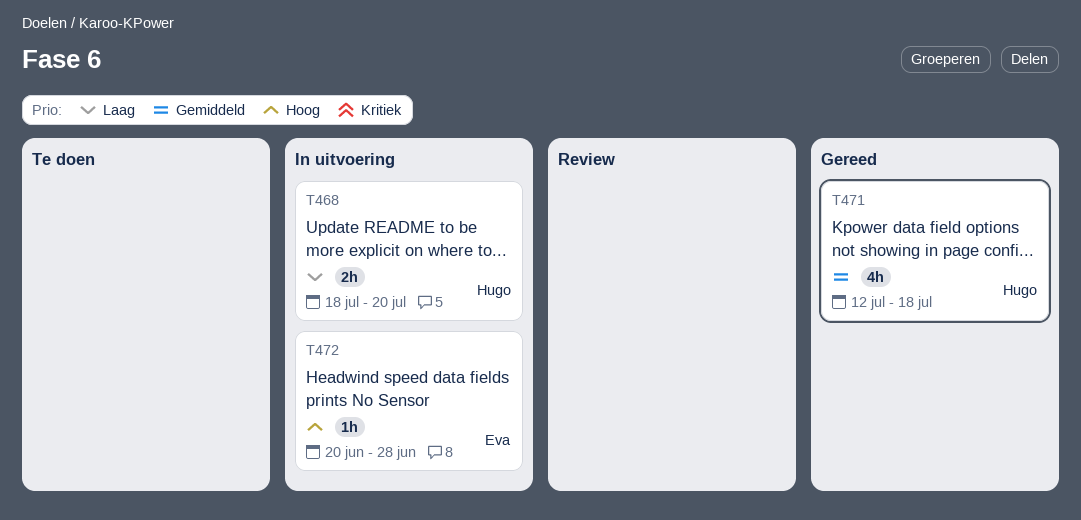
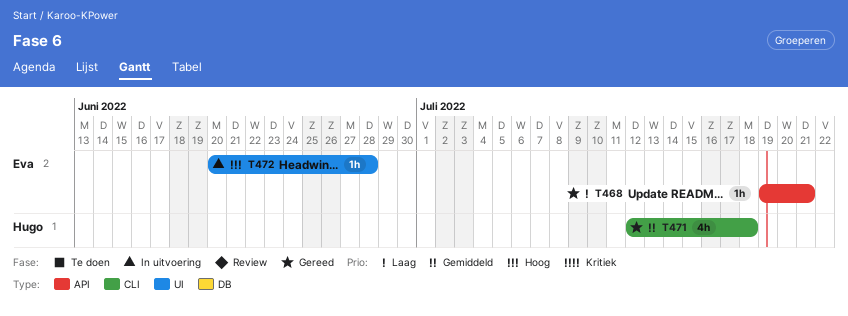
T468, status: In uitvoering -> Gereed
T468, owner: Hugo -> Eva
T468, estimate: 2h -> 1h
T468, start: Jul 18 -> Jul 19
T468, due: Jul 20 -> Jul 21

